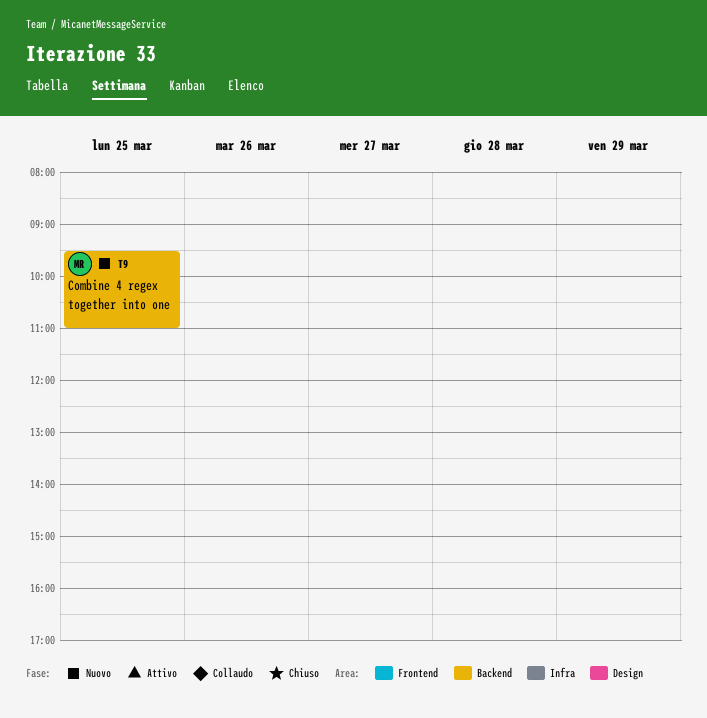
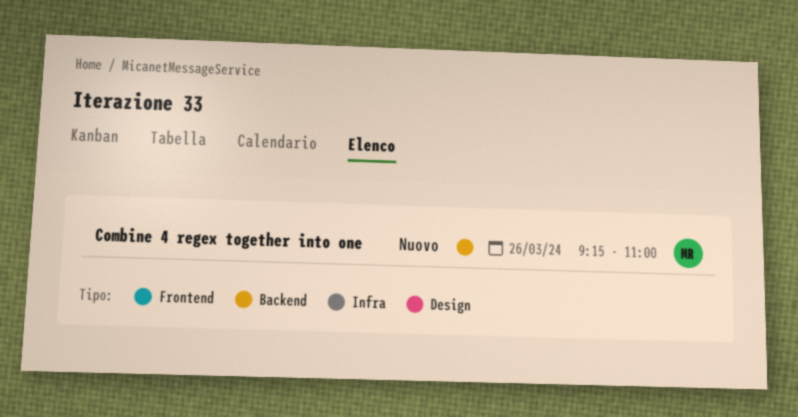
Combine 4 regex together into one, day: Mar 25 -> Mar 26
Combine 4 regex together into one, begins: 09:30 -> 09:15

